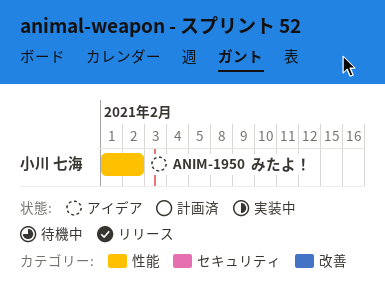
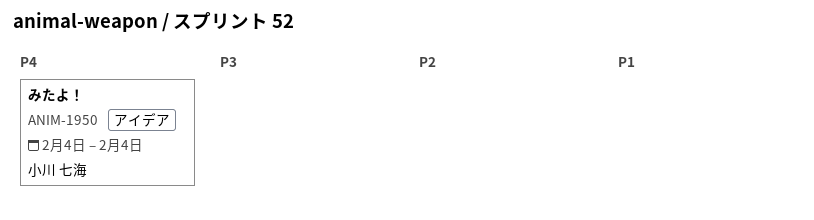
ANIM-1950, start: Feb 1 -> Feb 4
ANIM-1950, due: Feb 2 -> Feb 4

